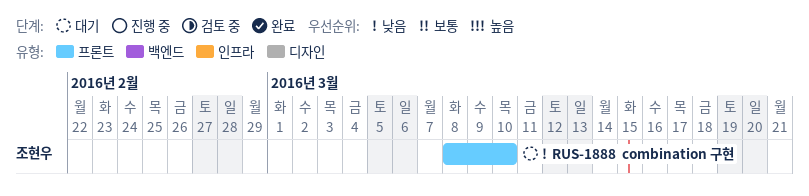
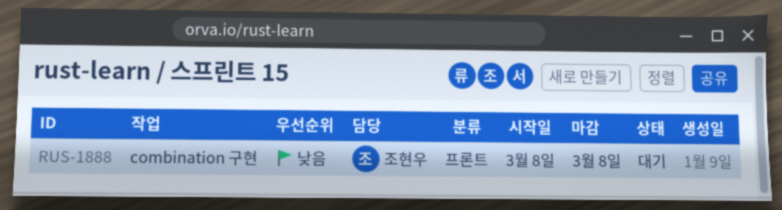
RUS-1888, due: Mar 10 -> Mar 8

